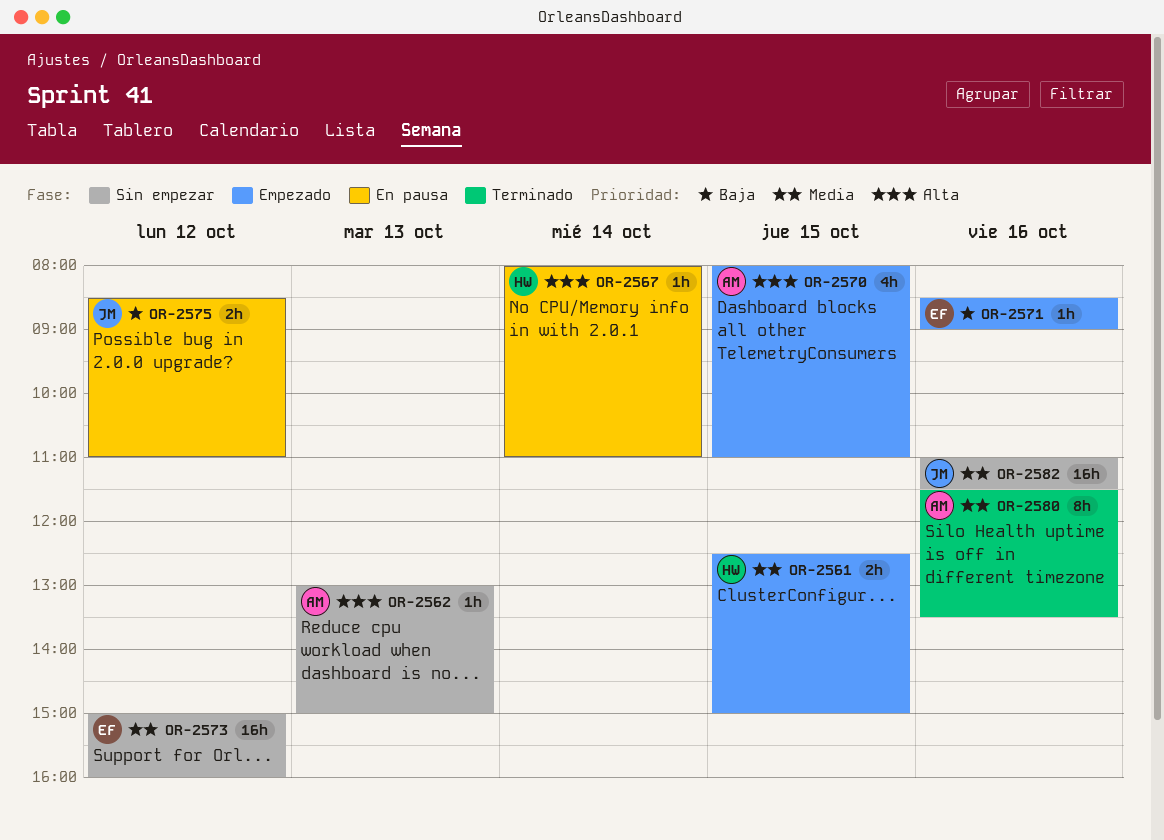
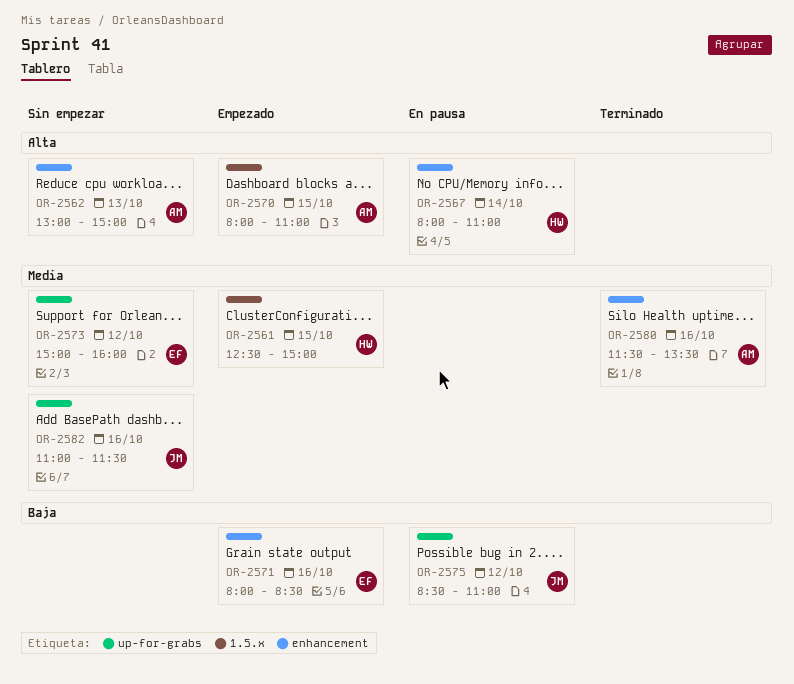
OR-2571, begins: 08:30 -> 08:00
OR-2571, ends: 09:00 -> 08:30

